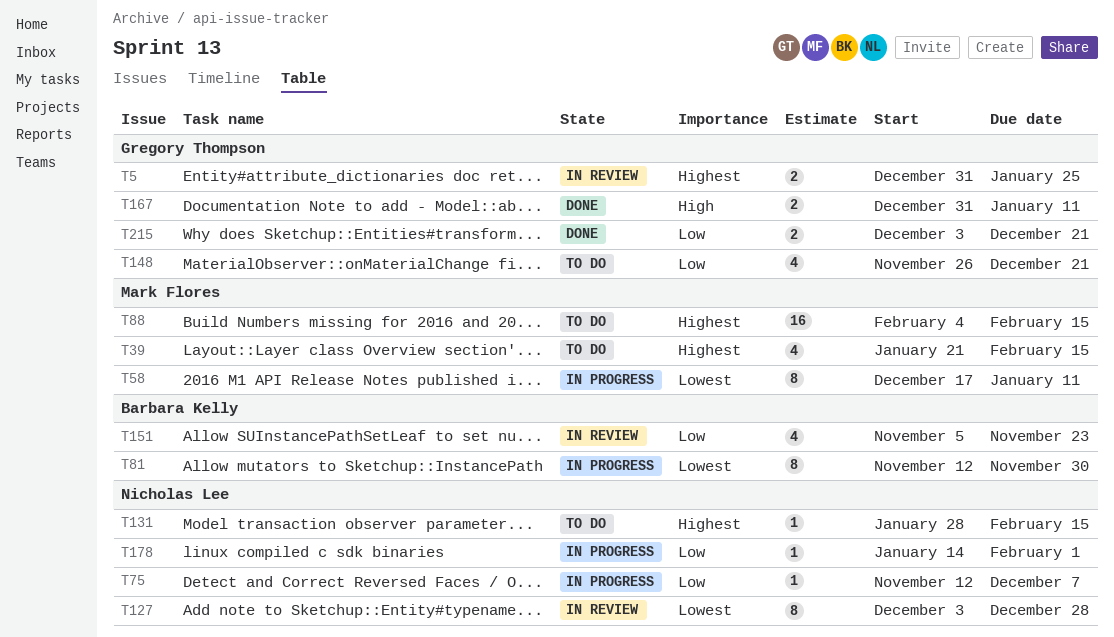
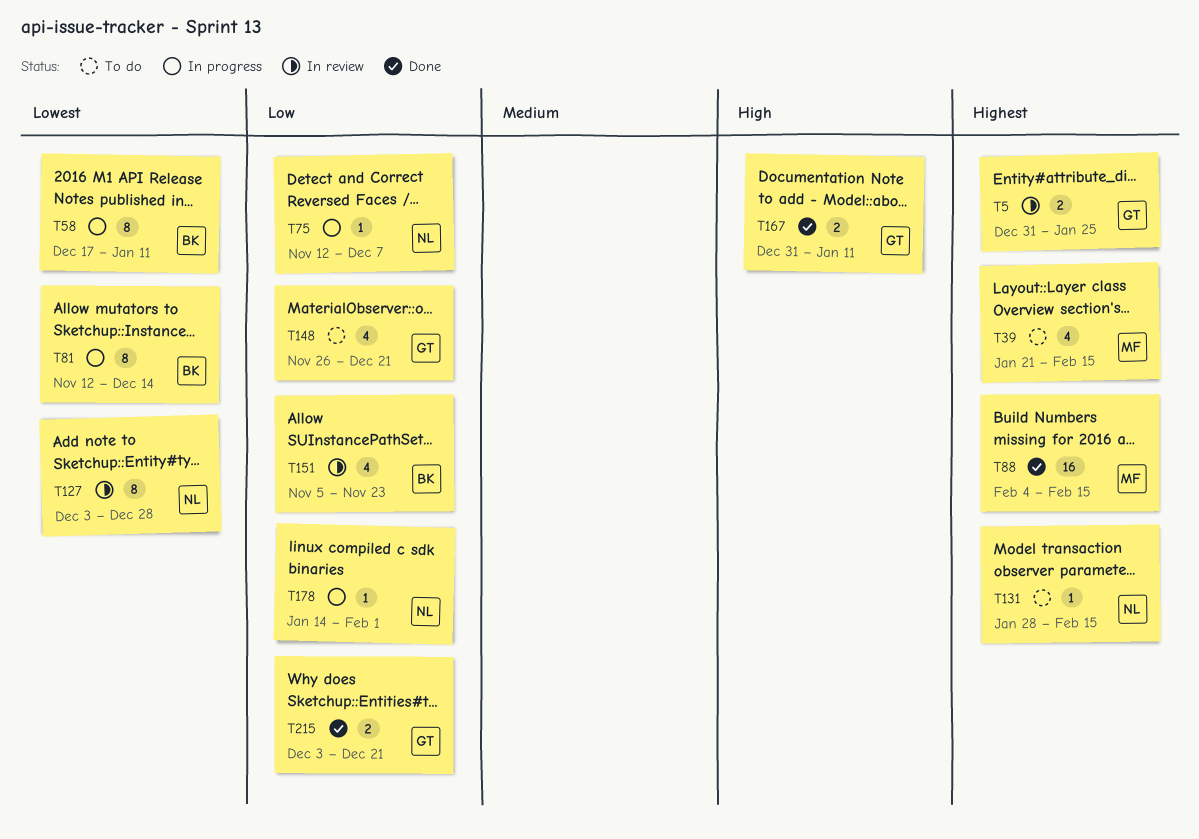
T58, owner: Mark Flores -> Barbara Kelly
T81, due: Nov 30 -> Dec 14
T88, status: To do -> Done

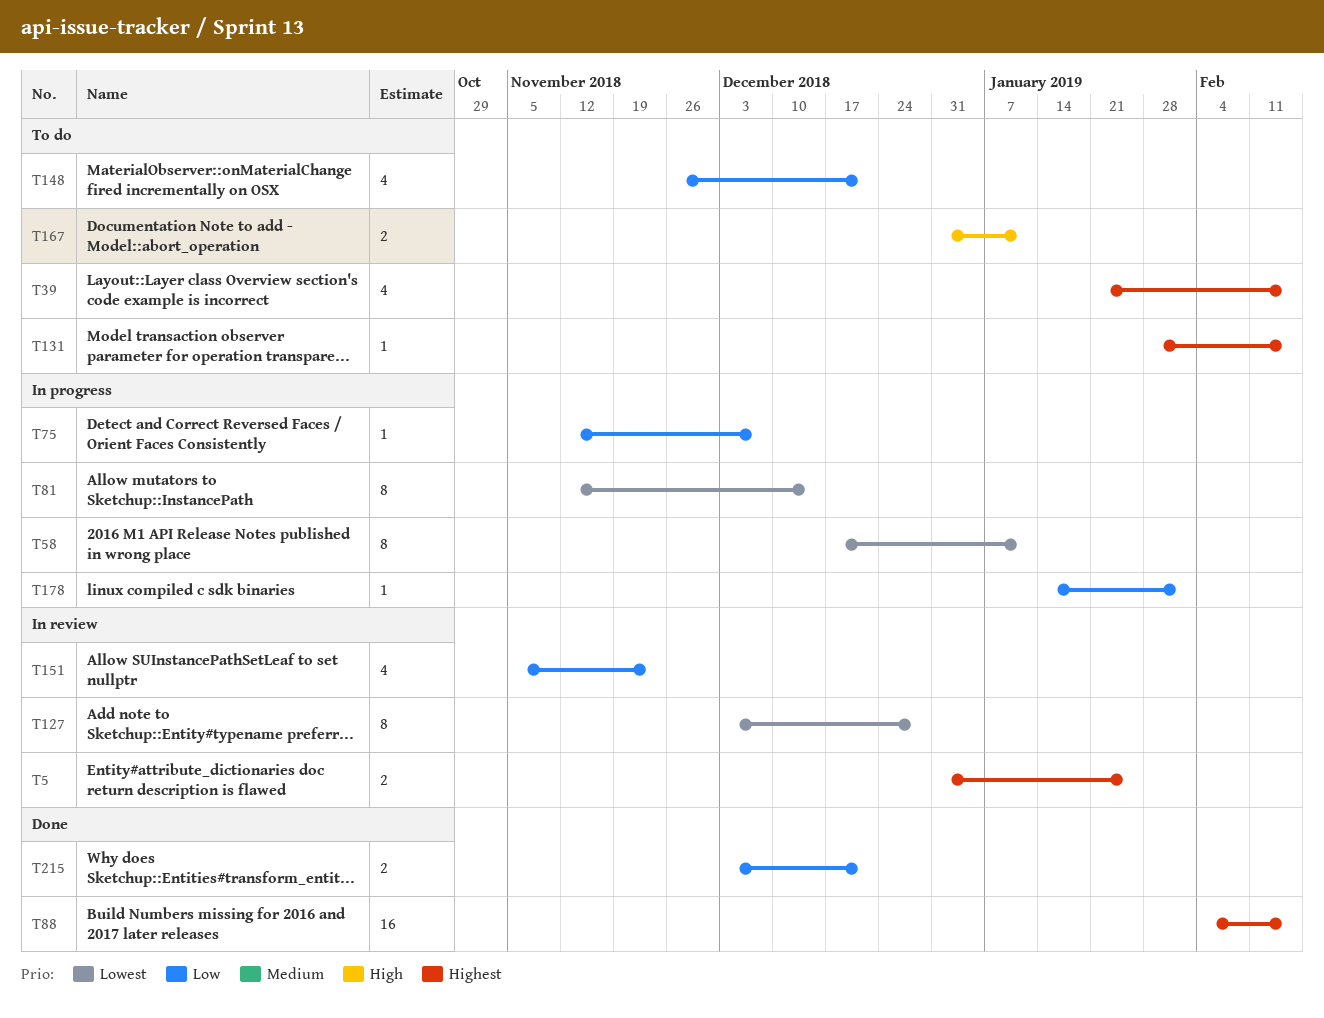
T167, status: Done -> To do

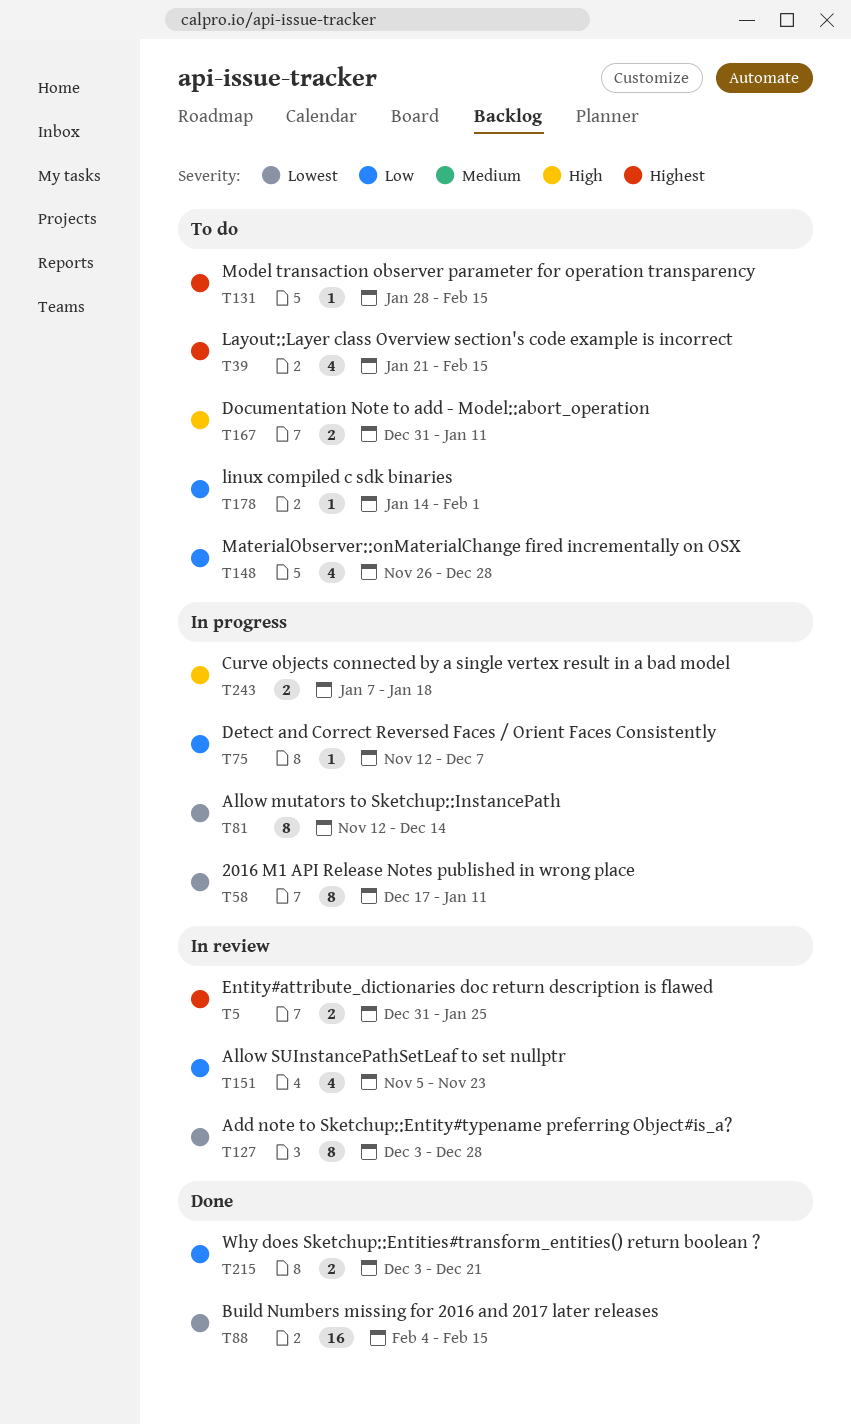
T88, priority: Highest -> Lowest
T148, due: Dec 21 -> Dec 28
T178, status: In progress -> To do
T243: none -> present

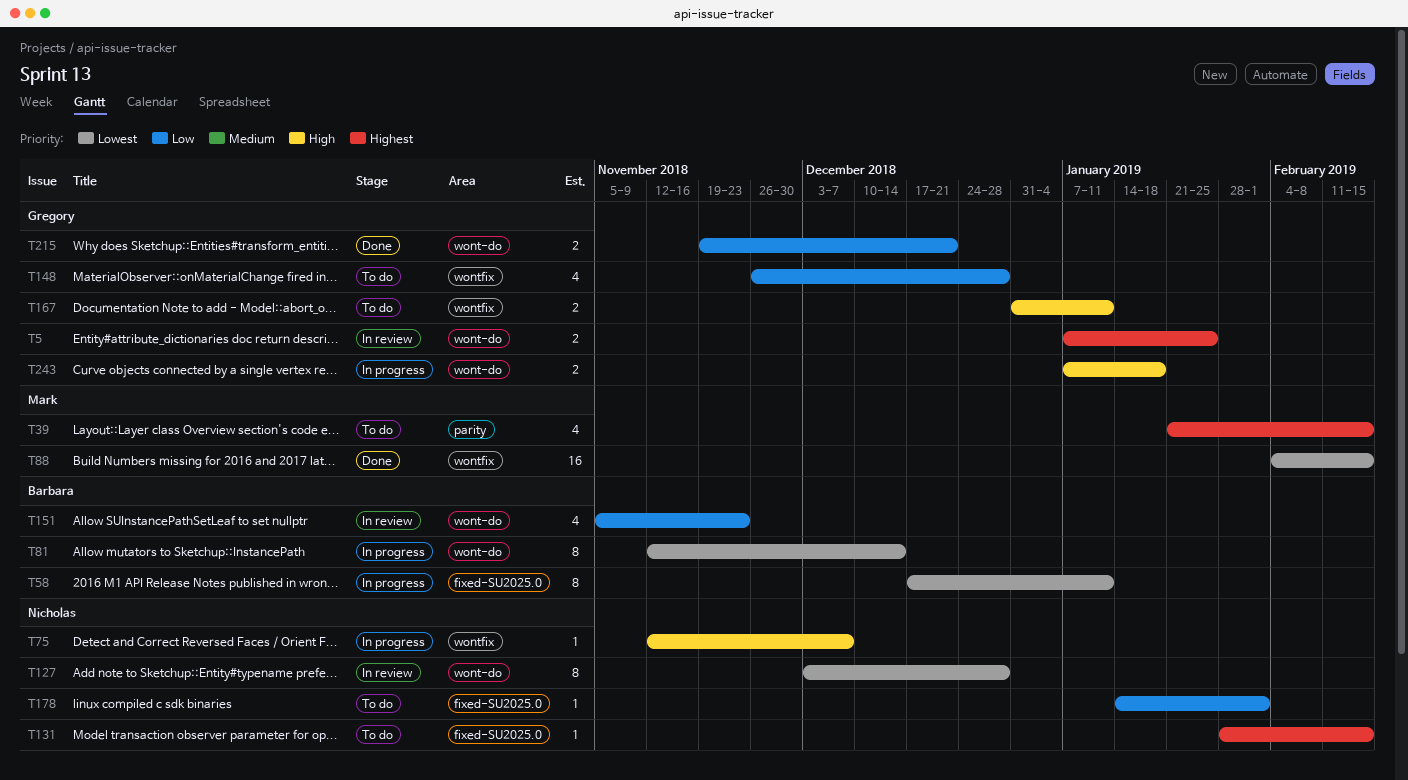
T5, start: Dec 31 -> Jan 7
T75, priority: Low -> High
T215, start: Dec 3 -> Nov 19

